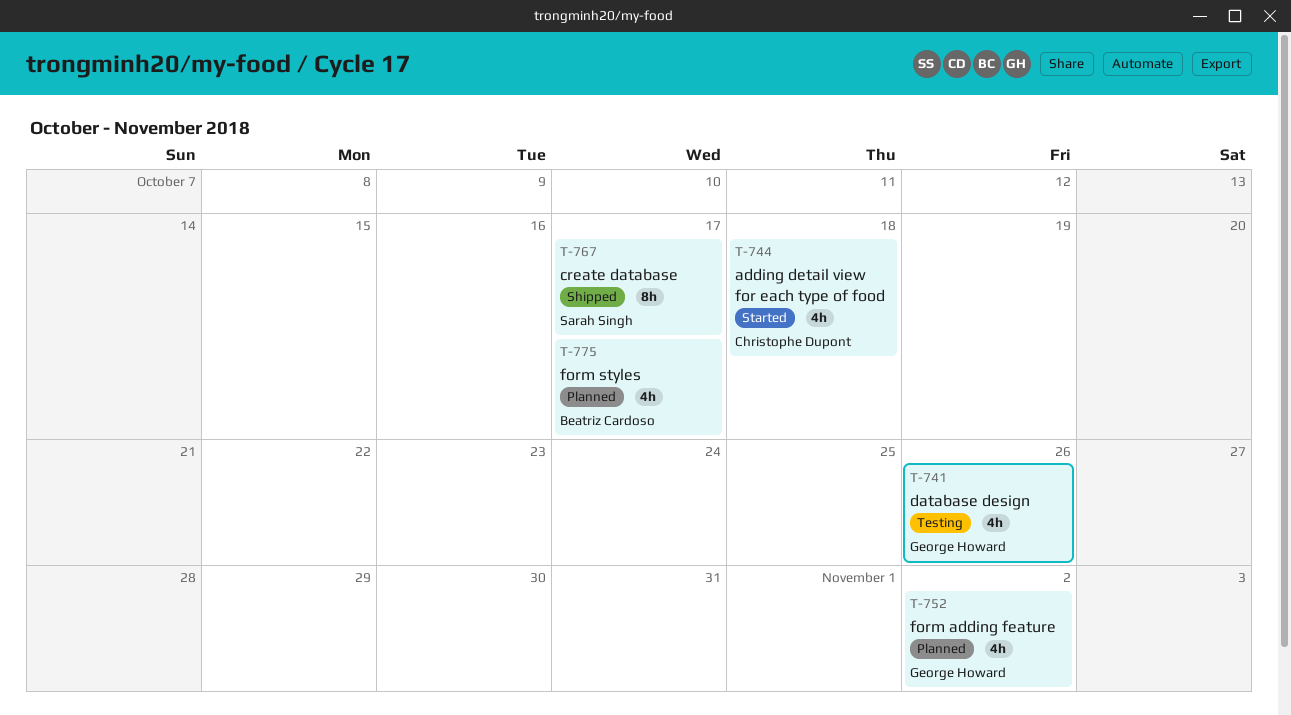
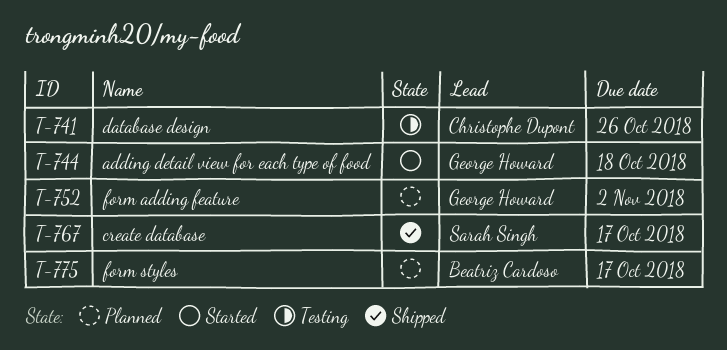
T-741, owner: George Howard -> Christophe Dupont
T-744, owner: Christophe Dupont -> George Howard

